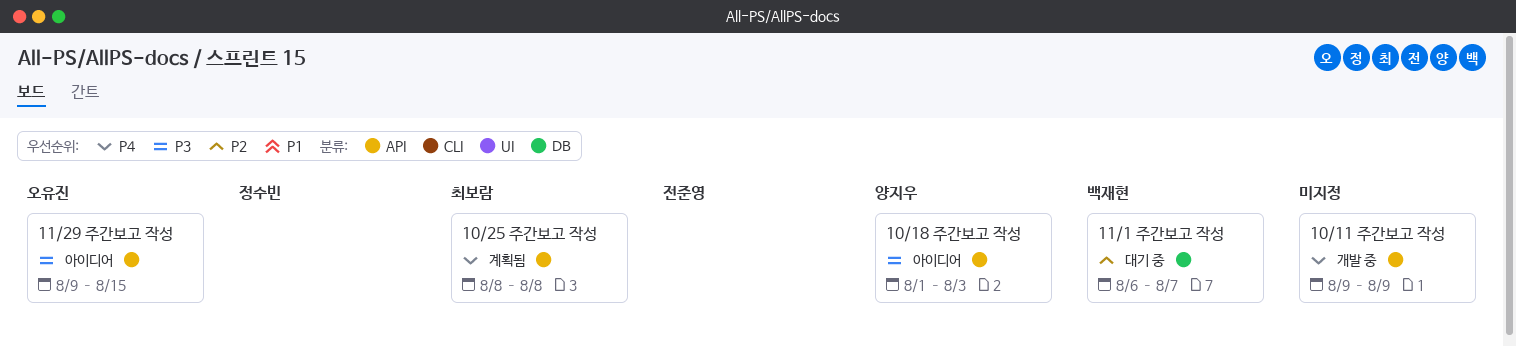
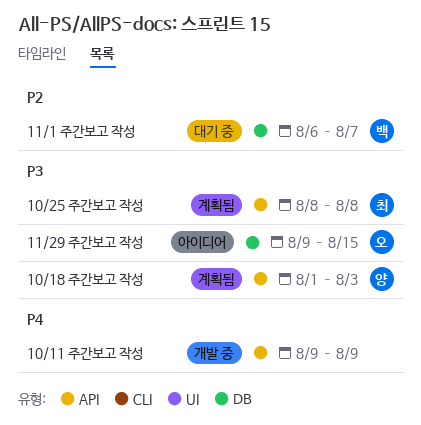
10/18 주간보고 작성, status: 아이디어 -> 계획됨
10/25 주간보고 작성, priority: P4 -> P3
11/29 주간보고 작성, label: API -> DB

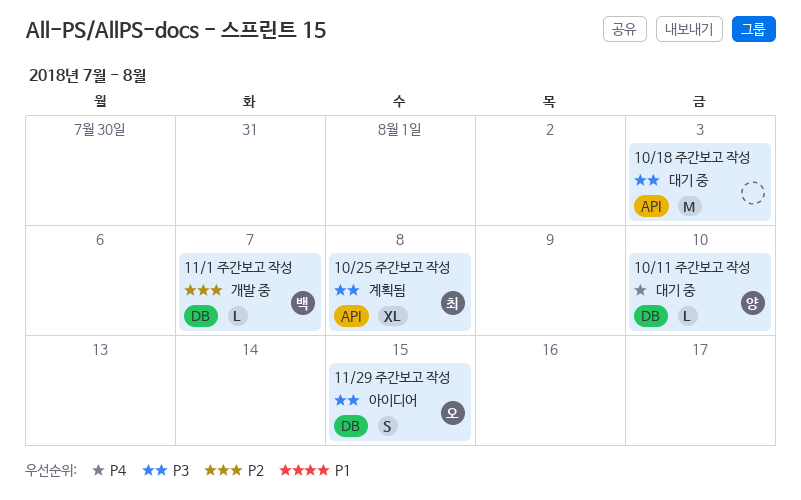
10/11 주간보고 작성, status: 개발 중 -> 대기 중
10/11 주간보고 작성, owner: none -> 양
10/11 주간보고 작성, label: API -> DB
10/11 주간보고 작성, due: Aug 9 -> Aug 10
10/18 주간보고 작성, status: 계획됨 -> 대기 중
10/18 주간보고 작성, owner: 양 -> none
11/1 주간보고 작성, status: 대기 중 -> 개발 중

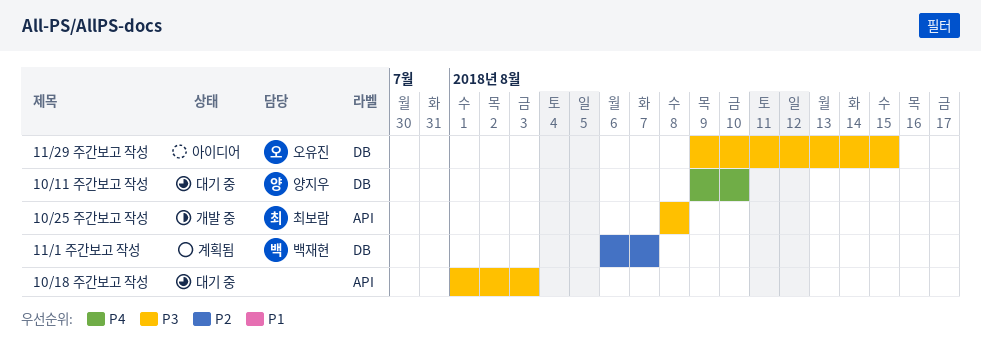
10/25 주간보고 작성, status: 계획됨 -> 개발 중
11/1 주간보고 작성, status: 개발 중 -> 계획됨

